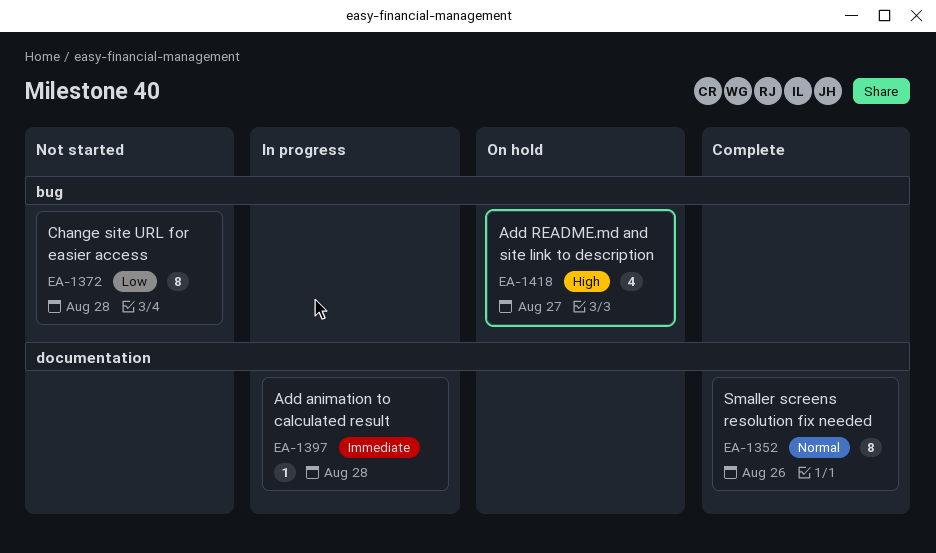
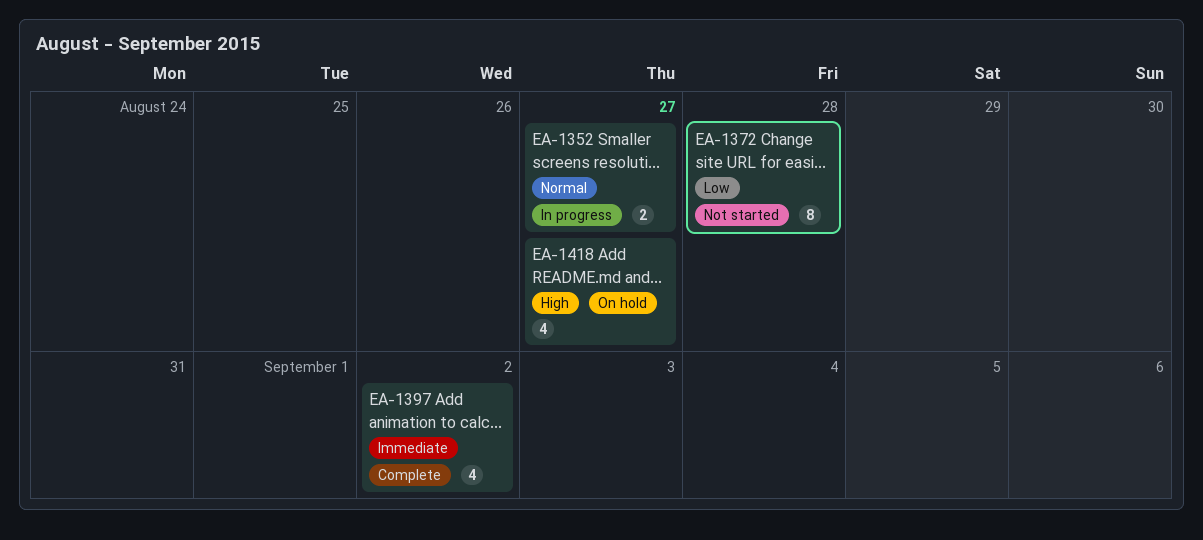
EA-1352, status: Complete -> In progress
EA-1352, estimate: 8 -> 2
EA-1352, due: Aug 26 -> Aug 27
EA-1397, status: In progress -> Complete
EA-1397, estimate: 1 -> 4
EA-1397, due: Aug 28 -> Sep 2

